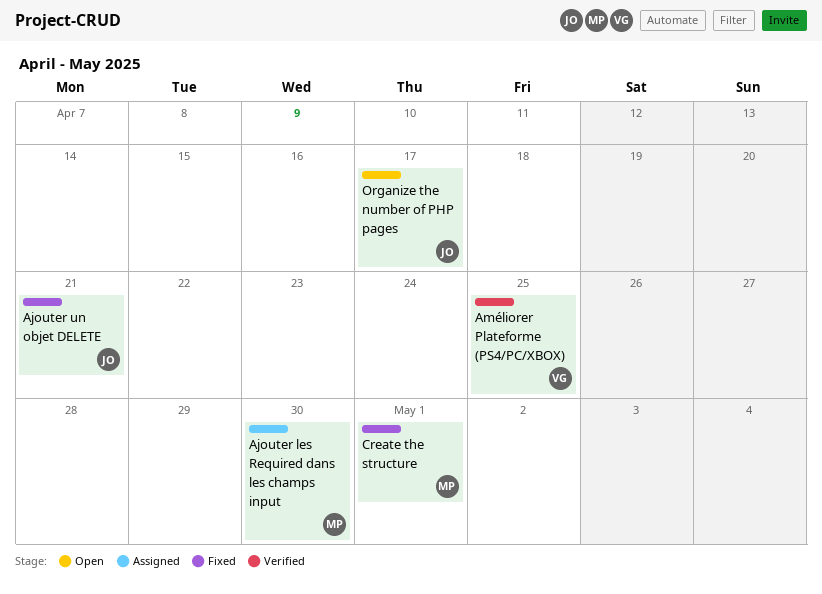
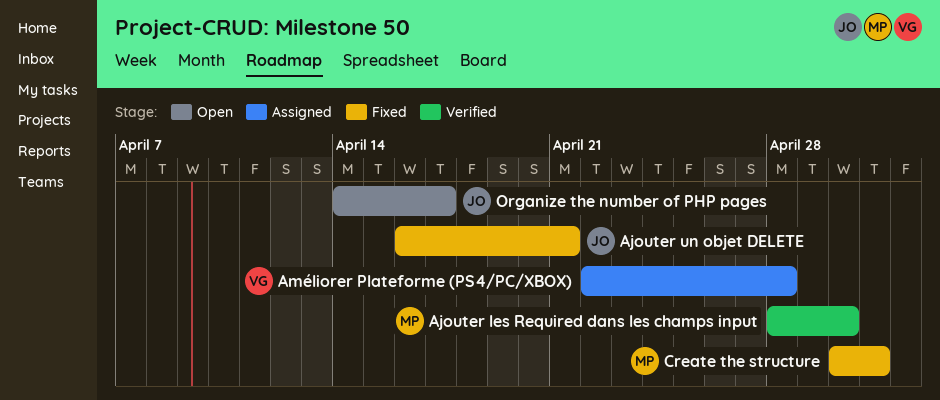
Ajouter les Required dans les champs input, status: Assigned -> Verified
Améliorer Plateforme (PS4/PC/XBOX), status: Verified -> Assigned
Améliorer Plateforme (PS4/PC/XBOX), due: Apr 25 -> Apr 28

